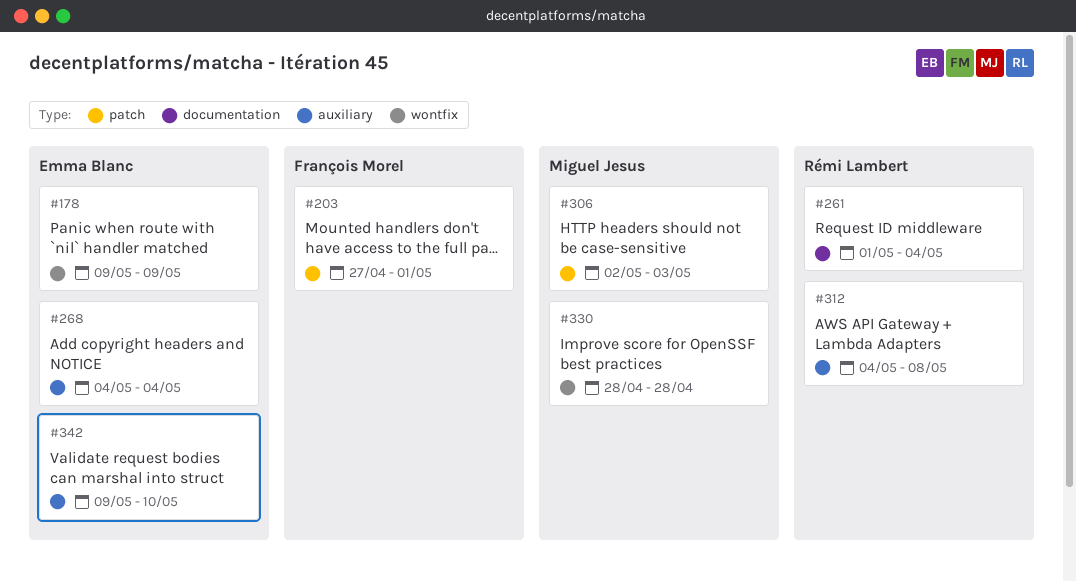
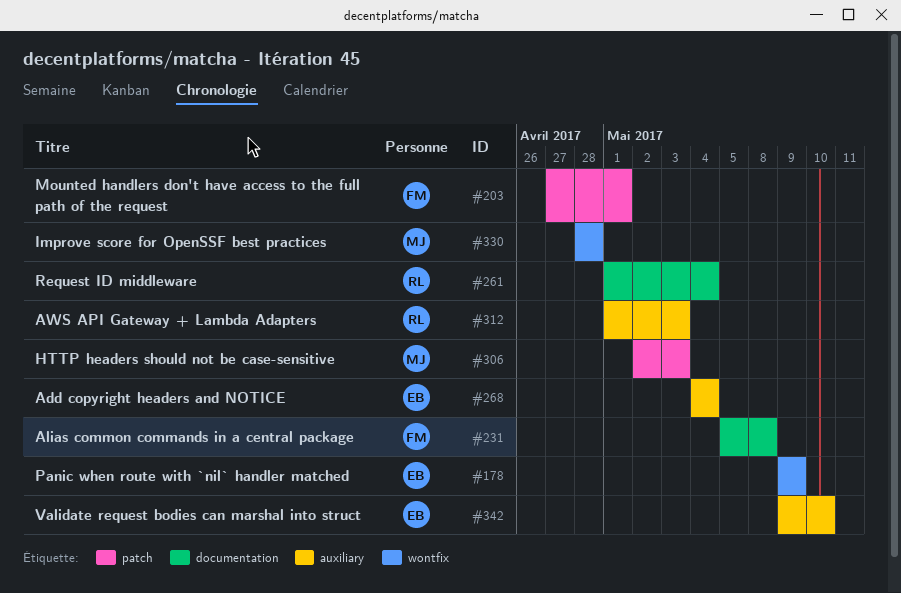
#231: none -> present
#312, start: May 4 -> May 1
#312, due: May 8 -> May 3

